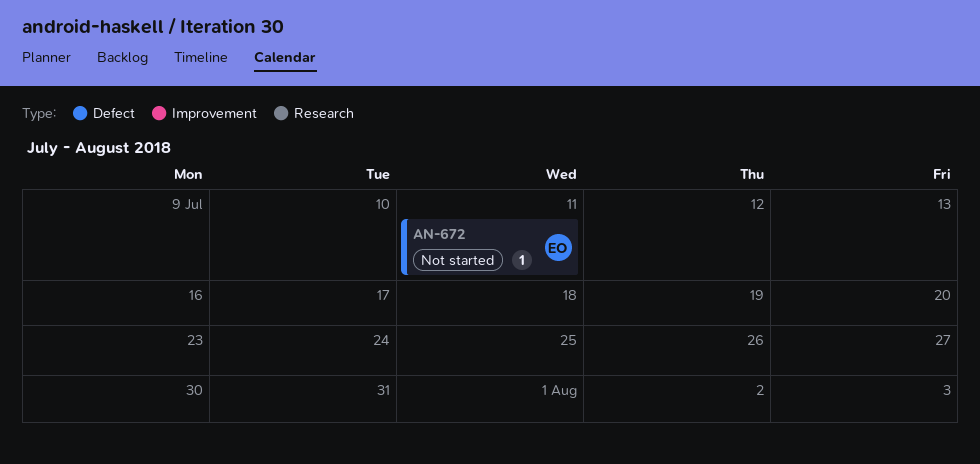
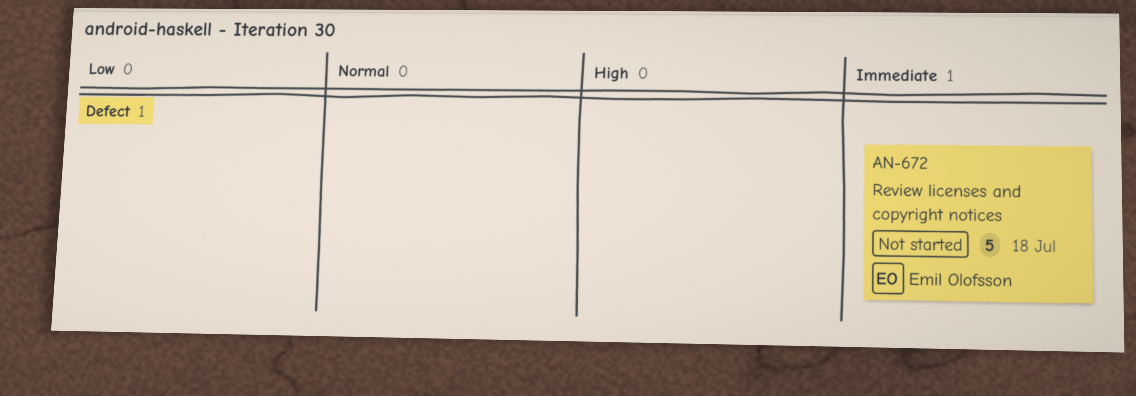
AN-672, estimate: 1 -> 5
AN-672, due: Jul 11 -> Jul 18

